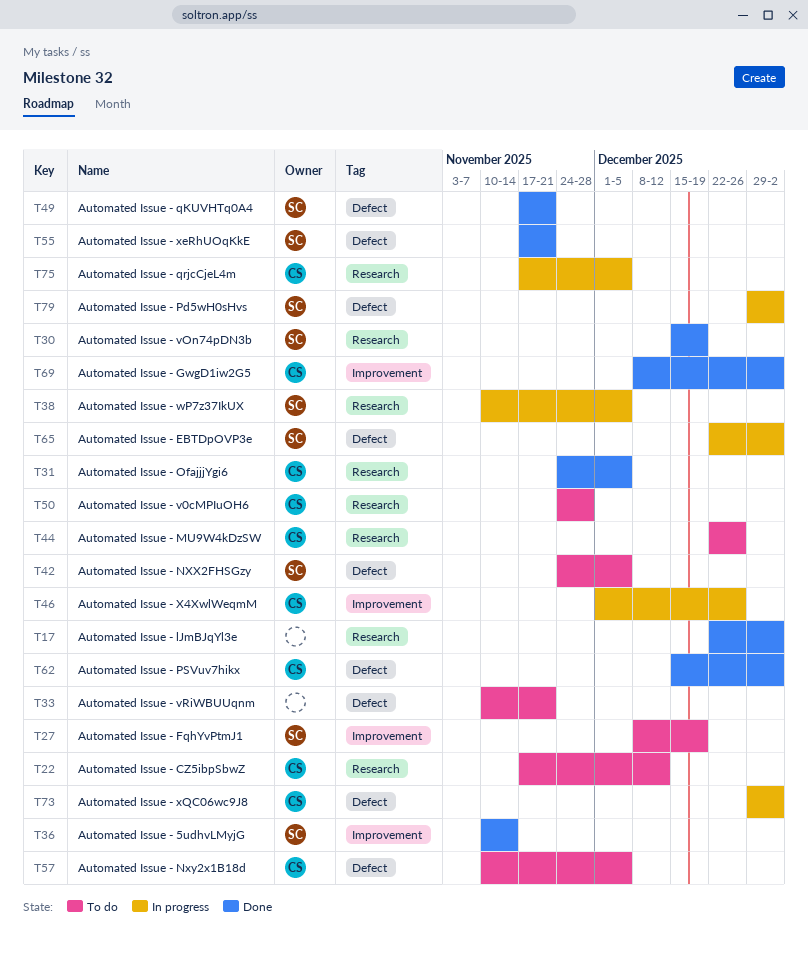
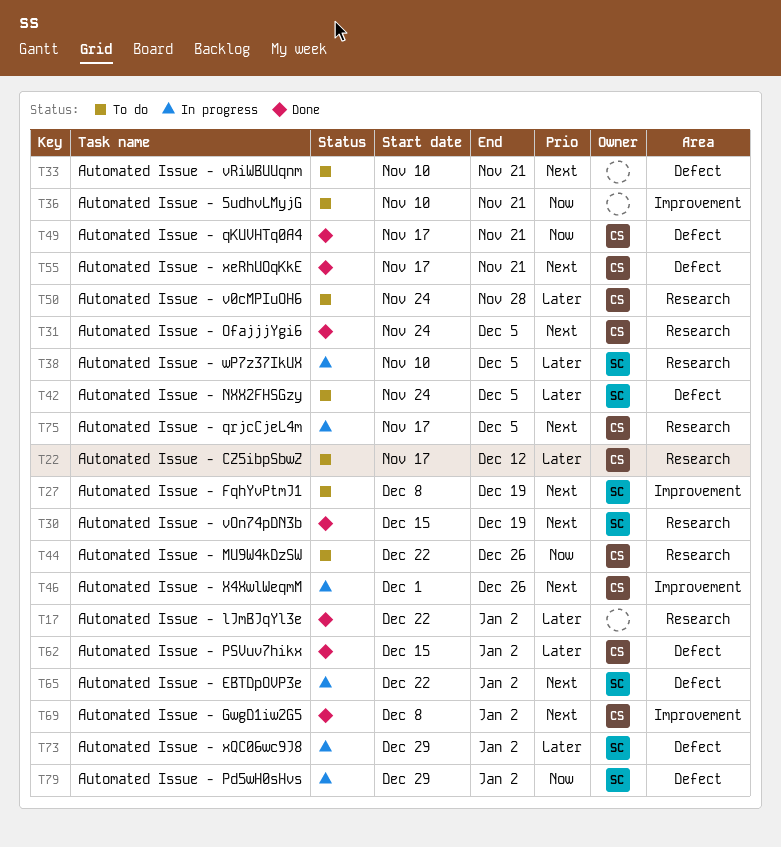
T36, status: Done -> To do
T36, owner: SC -> none
T36, due: Nov 14 -> Nov 21
T49, owner: SC -> CS
T55, owner: SC -> CS
T57: present -> none
T73, owner: CS -> SC

